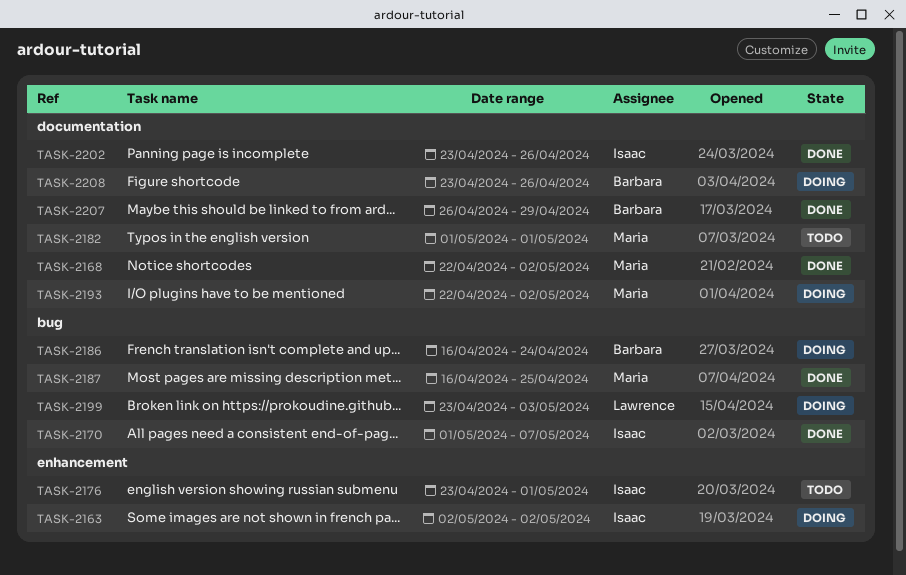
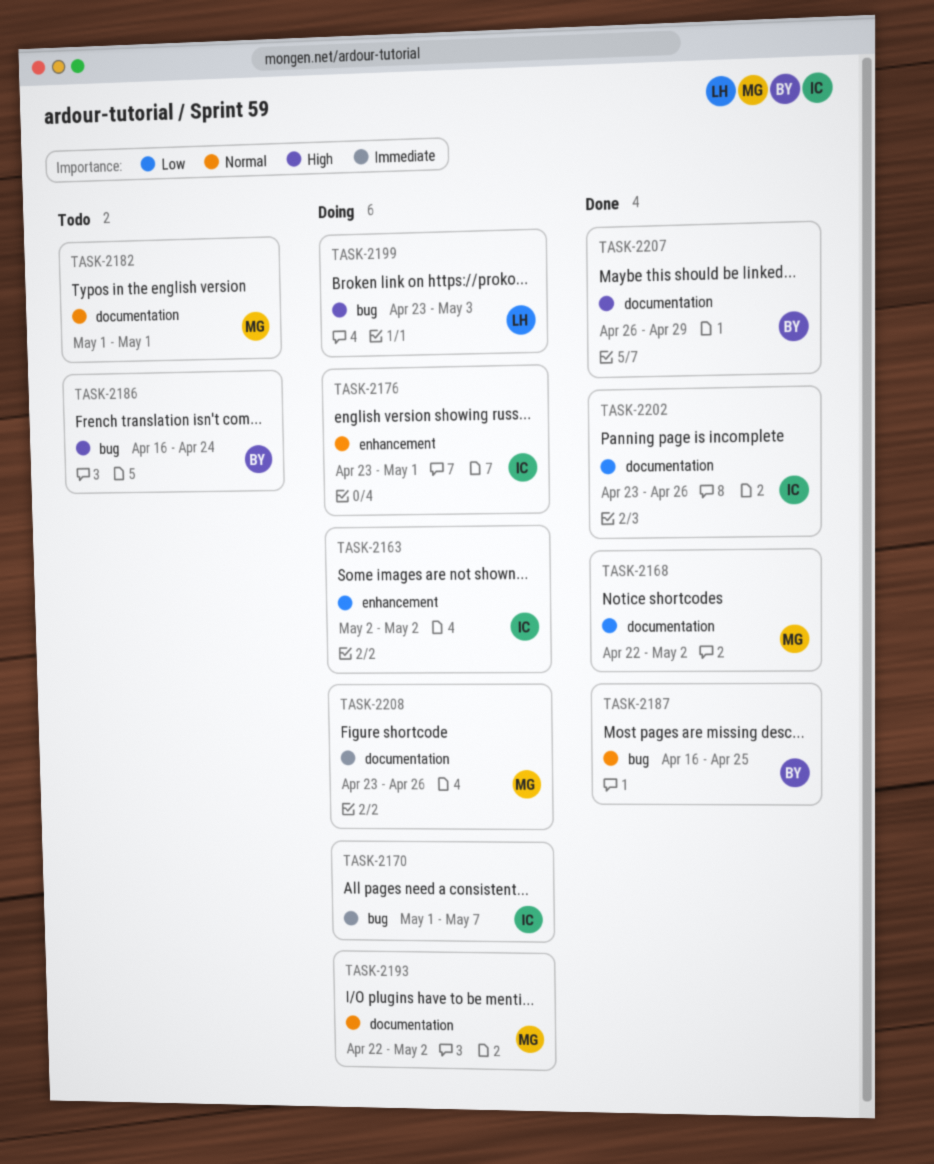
TASK-2170, status: Done -> Doing
TASK-2176, status: Todo -> Doing
TASK-2186, status: Doing -> Todo
TASK-2187, owner: Maria -> Barbara
TASK-2208, owner: Barbara -> Maria

